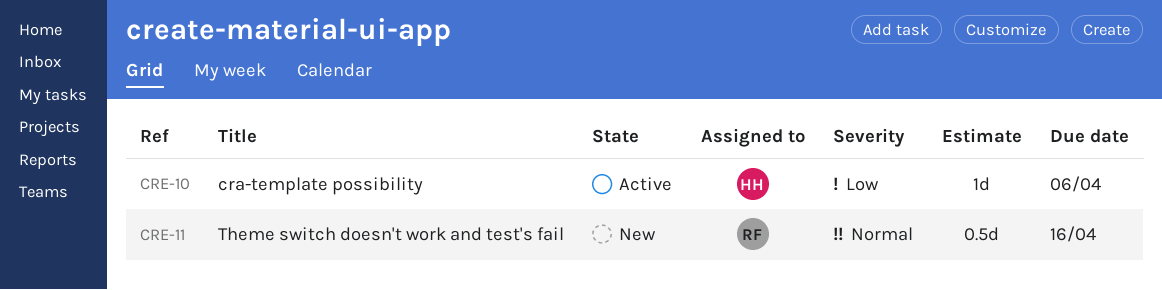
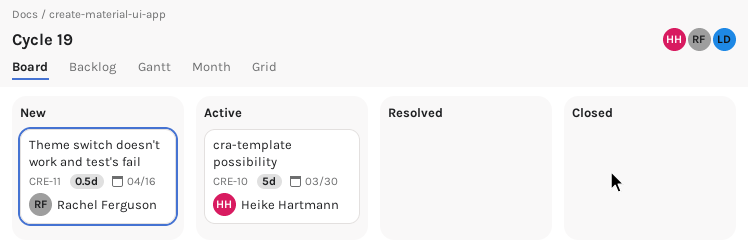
CRE-10, estimate: 1d -> 5d
CRE-10, due: Apr 6 -> Mar 30

